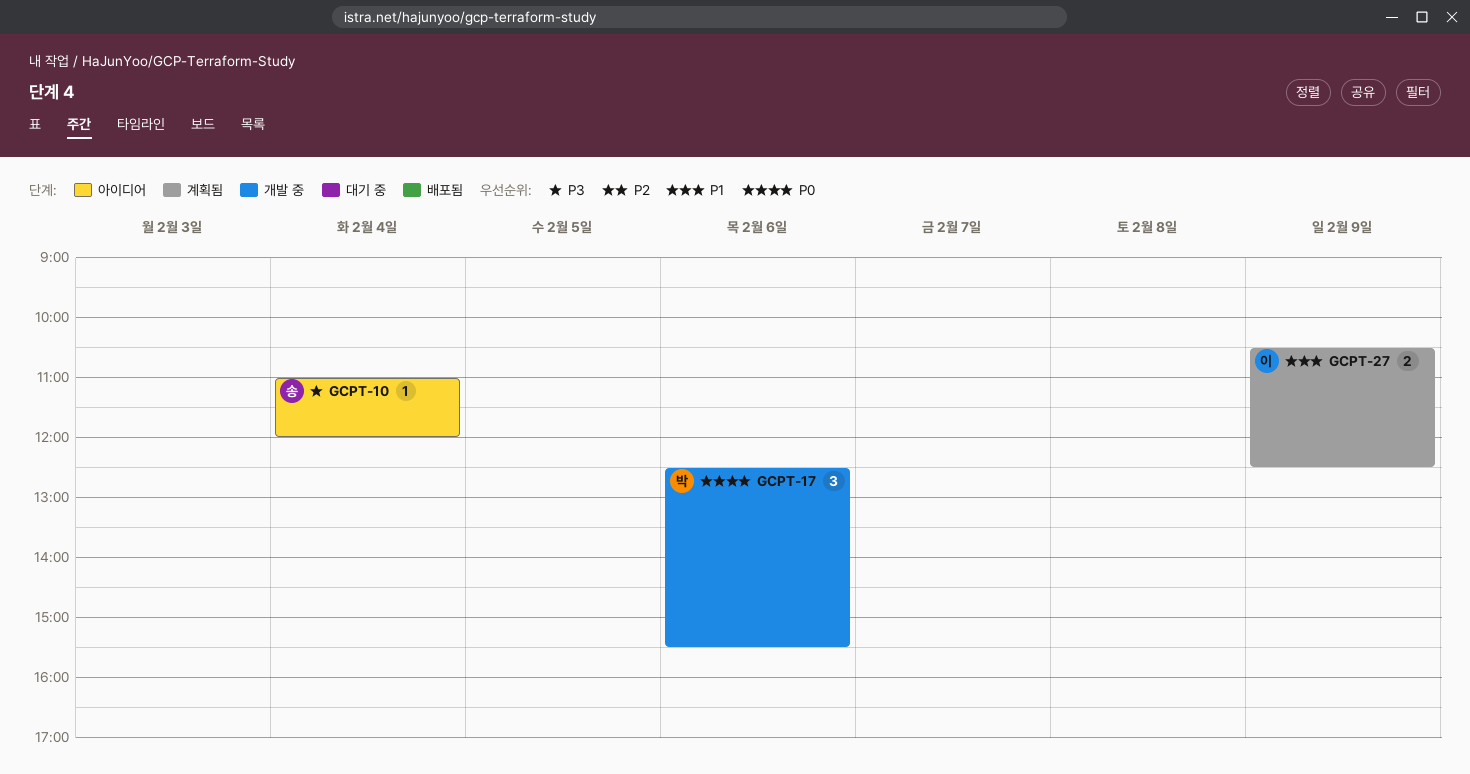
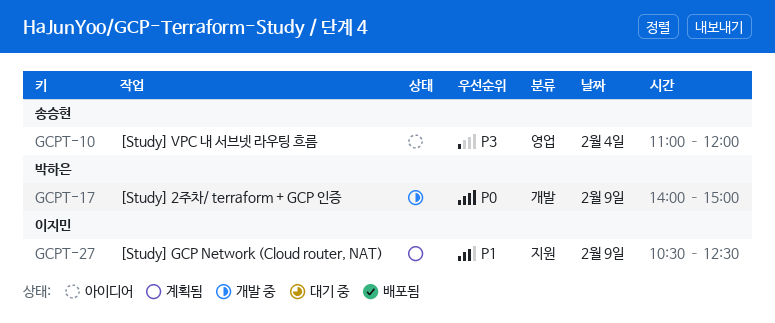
GCPT-17, day: Feb 6 -> Feb 9
GCPT-17, begins: 12:30 -> 14:00
GCPT-17, ends: 15:30 -> 15:00

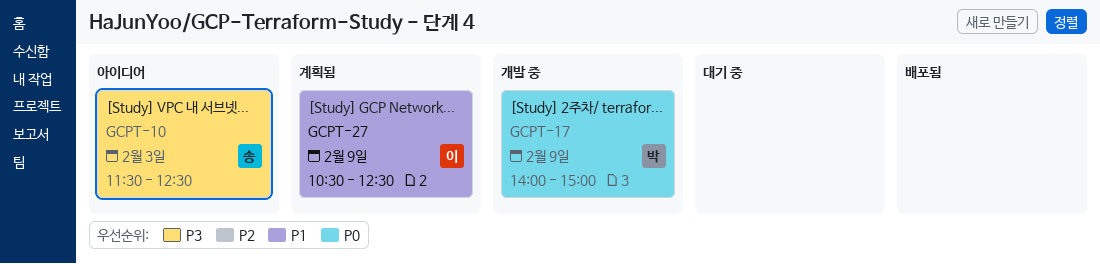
GCPT-10, day: Feb 4 -> Feb 3
GCPT-10, begins: 11:00 -> 11:30
GCPT-10, ends: 12:00 -> 12:30

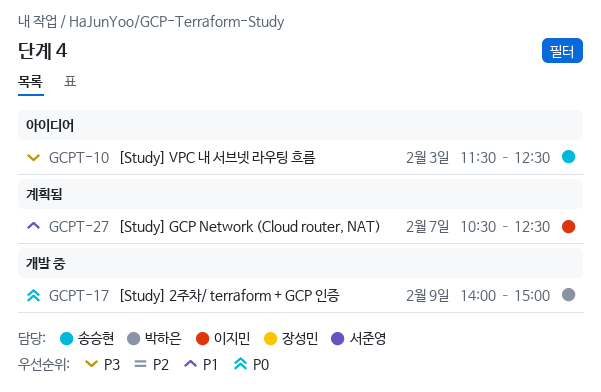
GCPT-27, day: Feb 9 -> Feb 7

